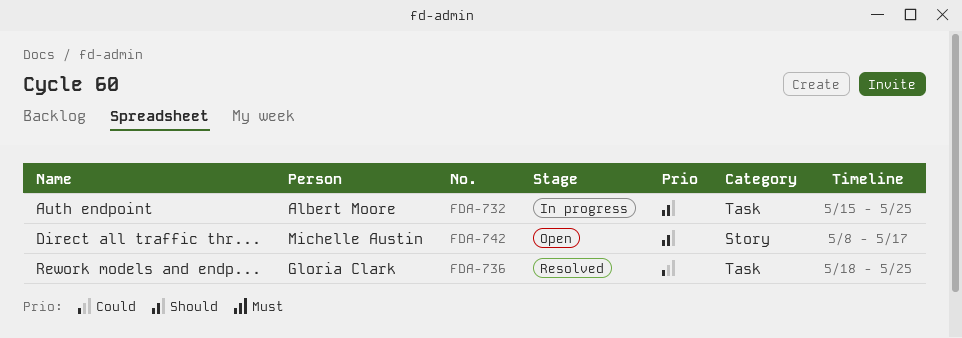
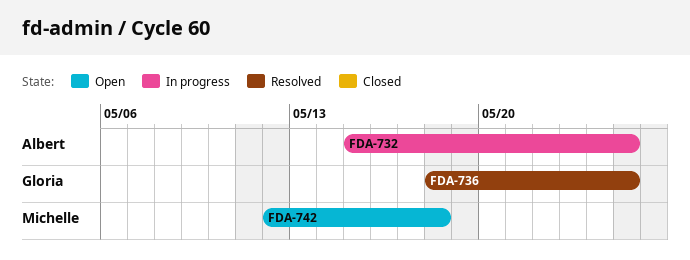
FDA-742, start: May 8 -> May 12
FDA-742, due: May 17 -> May 18

